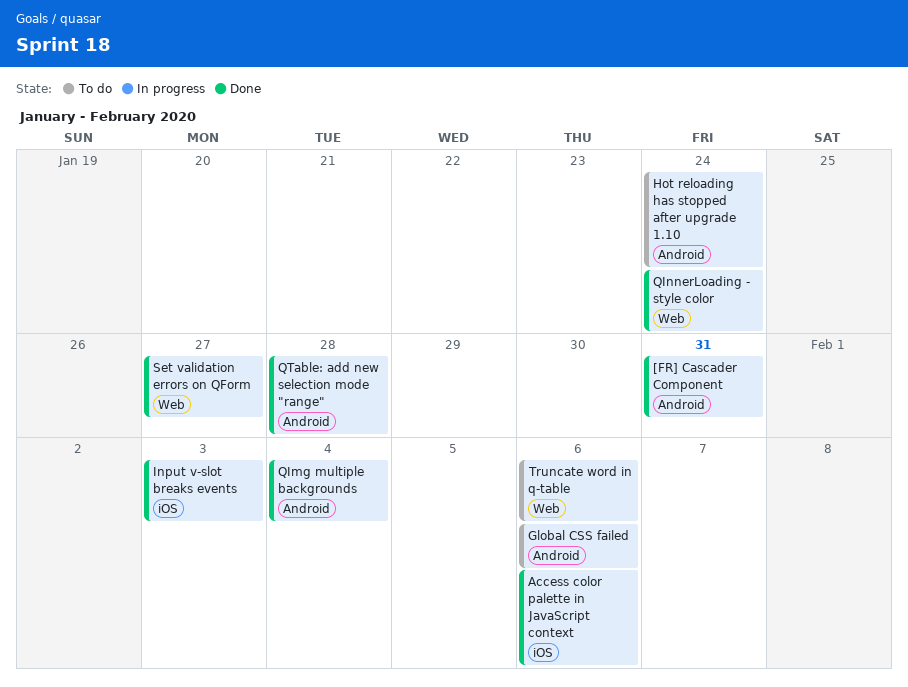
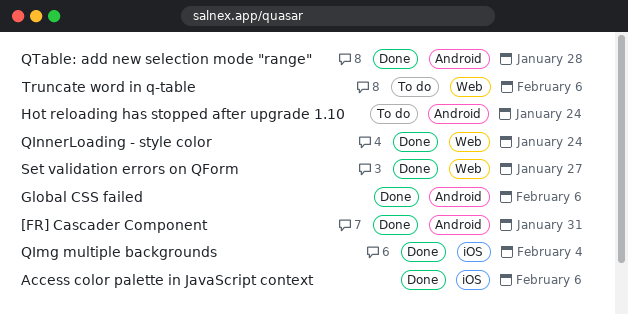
Global CSS failed, status: To do -> Done
Input v-slot breaks events: present -> none
QImg multiple backgrounds, label: Android -> iOS

